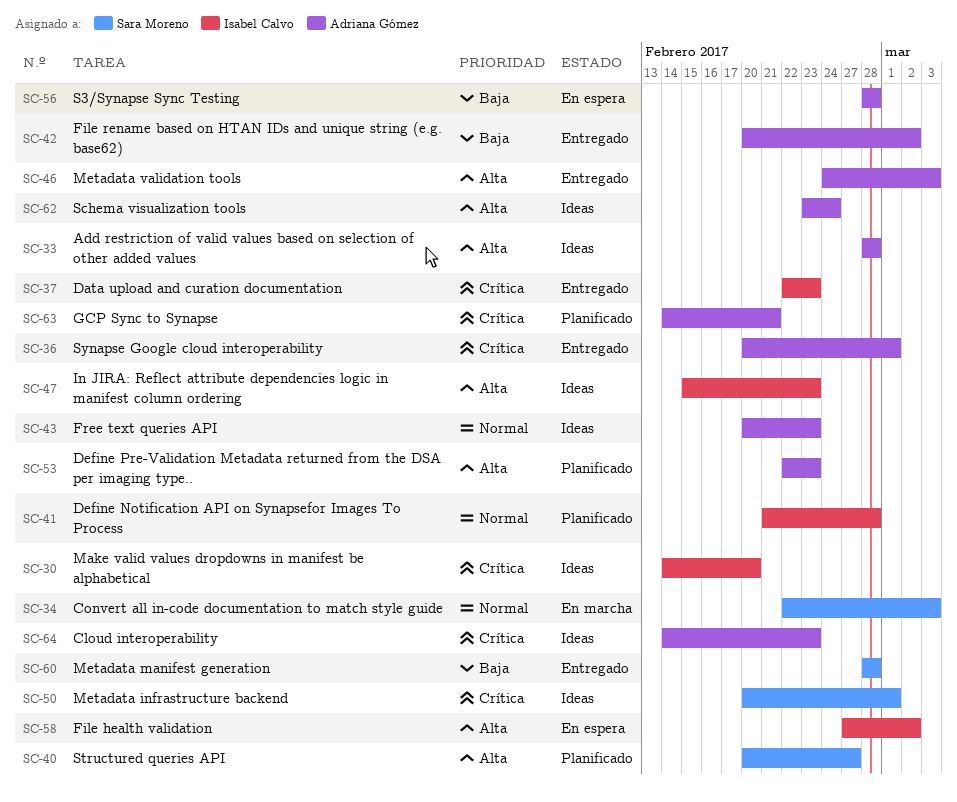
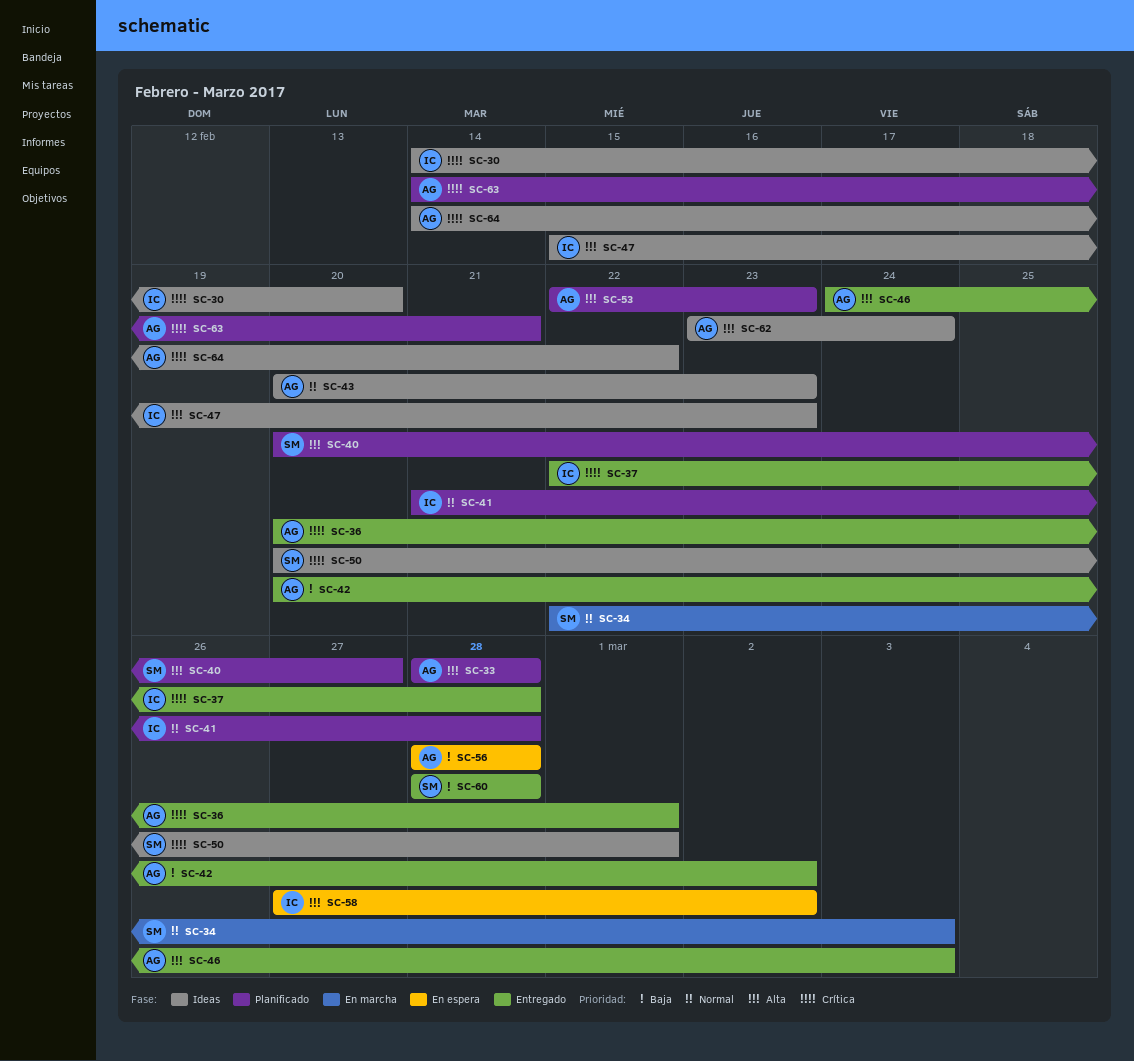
SC-33, status: Ideas -> Planificado
SC-37, due: Feb 23 -> Feb 28
SC-64, due: Feb 23 -> Feb 22

